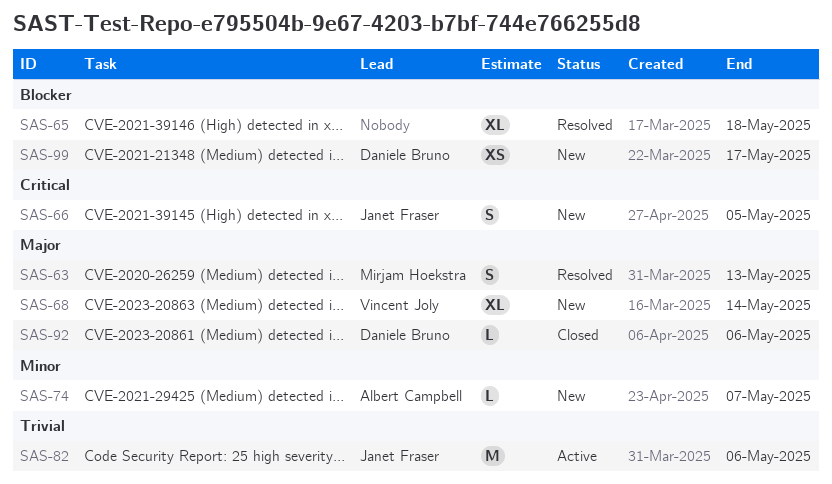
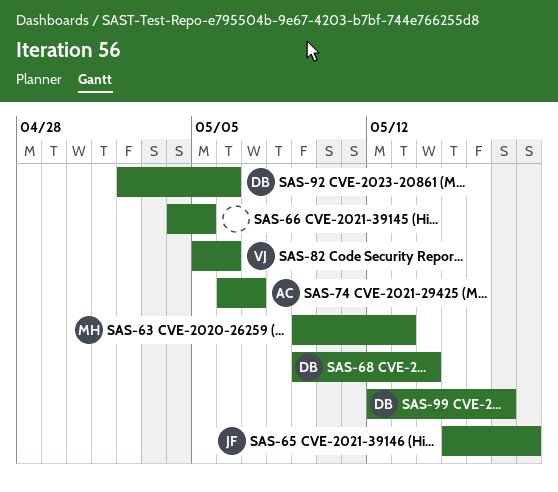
SAS-65, owner: none -> Janet Fraser
SAS-66, owner: Janet Fraser -> none
SAS-68, owner: Vincent Joly -> Daniele Bruno
SAS-82, owner: Janet Fraser -> Vincent Joly

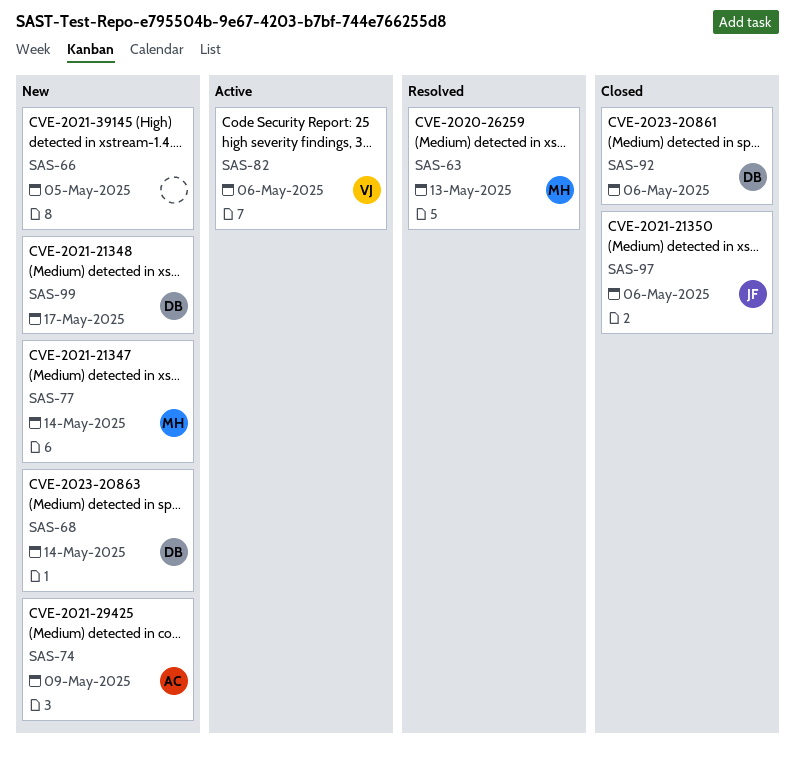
SAS-65: present -> none
SAS-74, due: May 7 -> May 9
SAS-77: none -> present
SAS-97: none -> present

